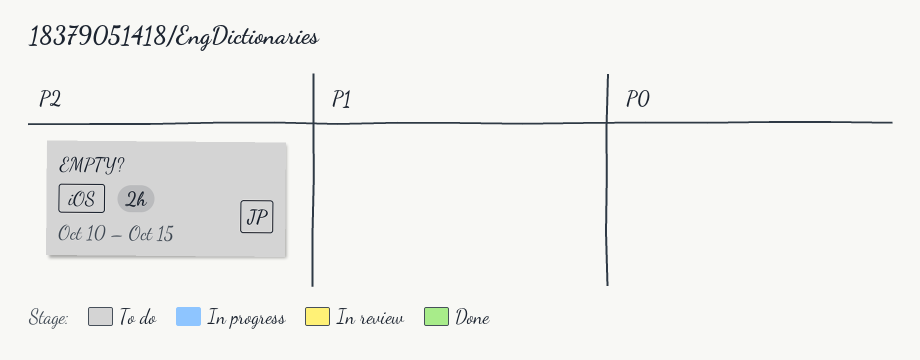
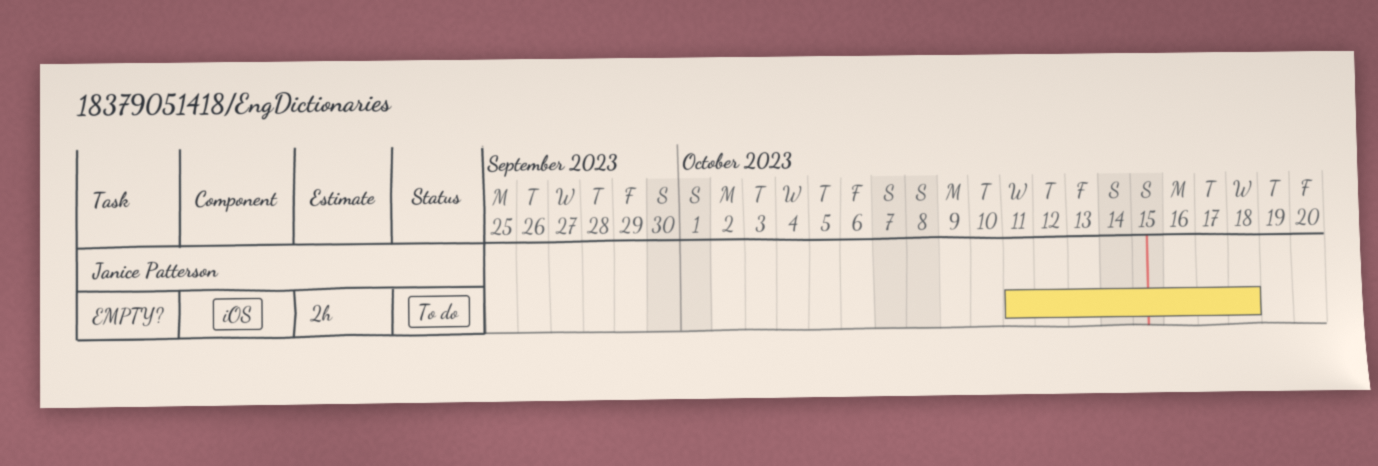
EMPTY?, start: Oct 10 -> Oct 11
EMPTY?, due: Oct 15 -> Oct 18

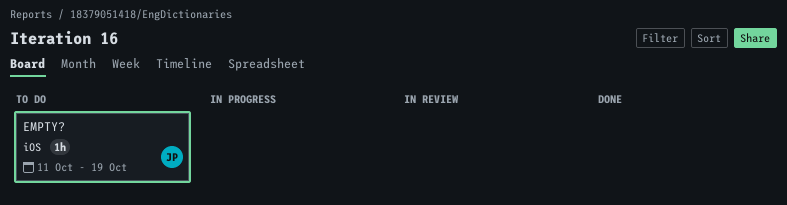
EMPTY?, estimate: 2h -> 1h
EMPTY?, due: Oct 18 -> Oct 19

